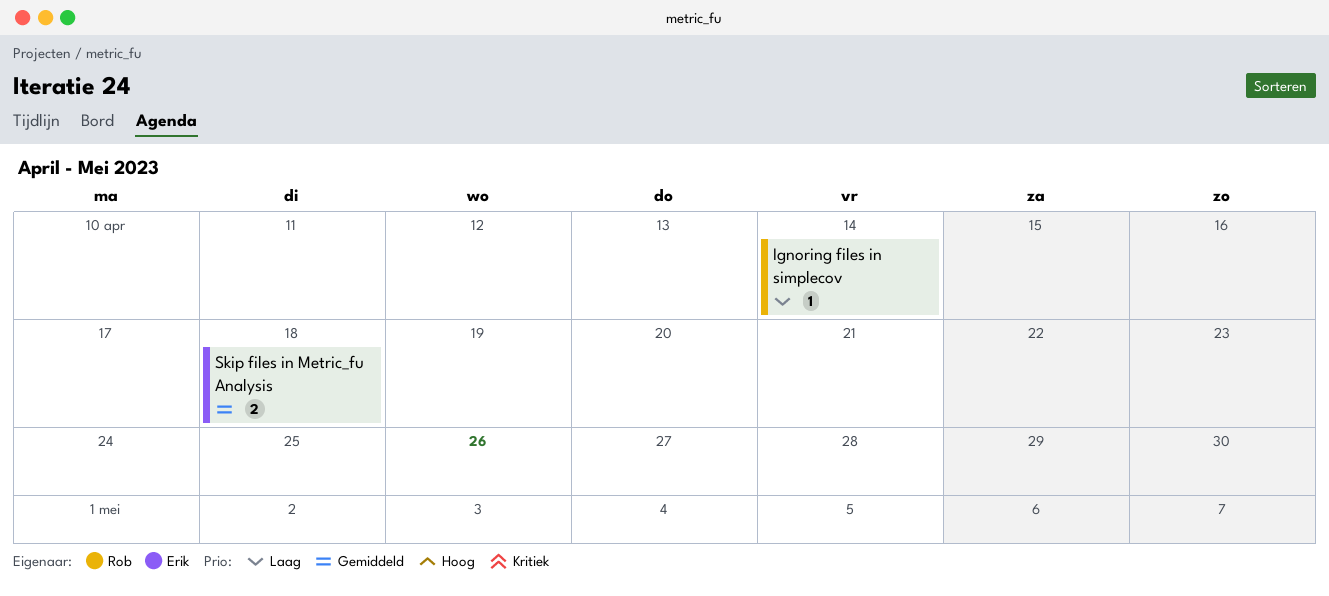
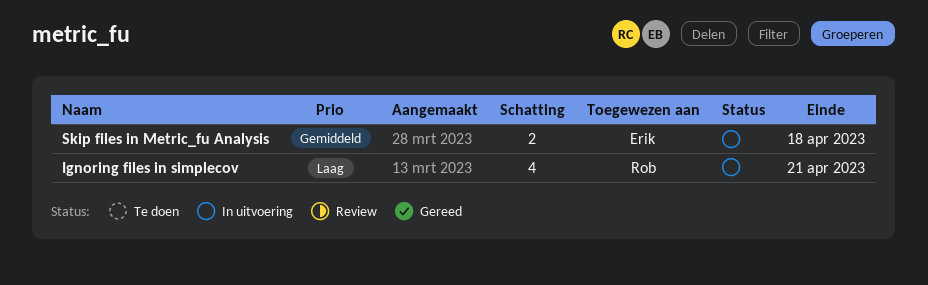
Ignoring files in simplecov, estimate: 1 -> 4
Ignoring files in simplecov, due: Apr 14 -> Apr 21

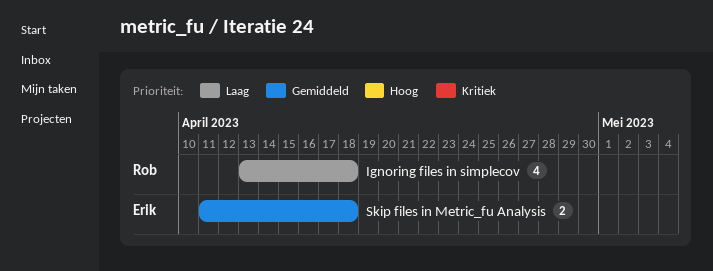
Ignoring files in simplecov, due: Apr 21 -> Apr 18

